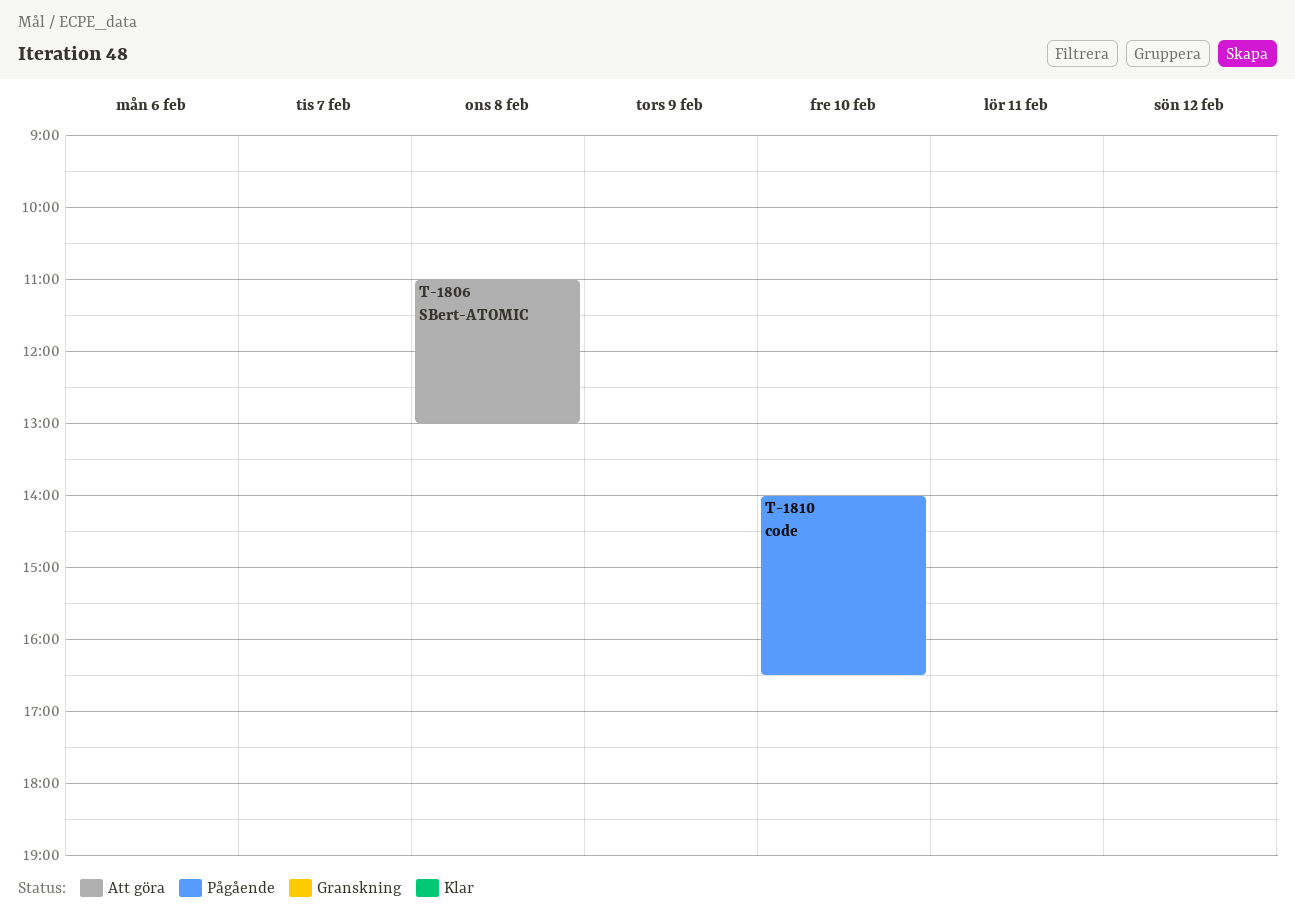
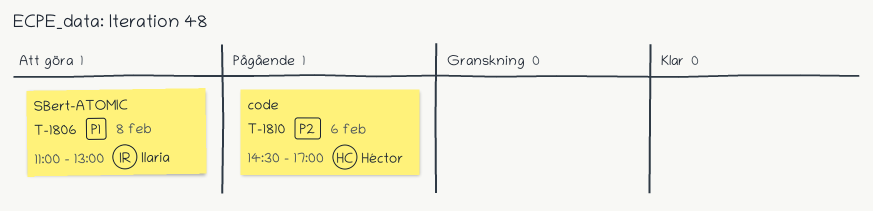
T-1810, day: Feb 10 -> Feb 6
T-1810, begins: 14:00 -> 14:30
T-1810, ends: 16:30 -> 17:00

